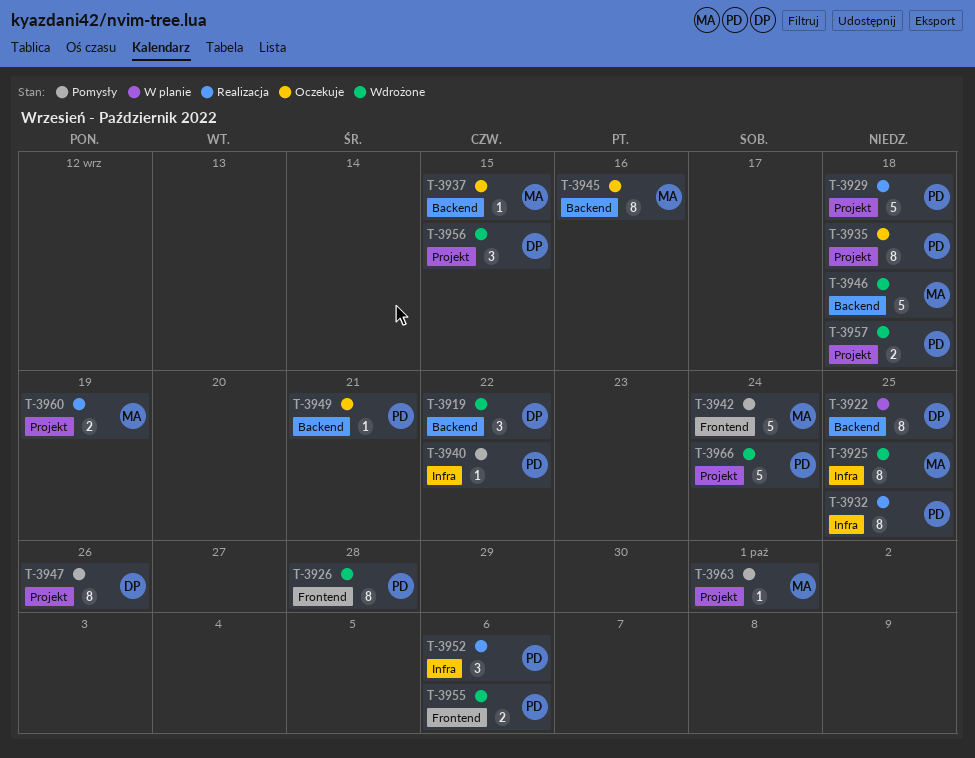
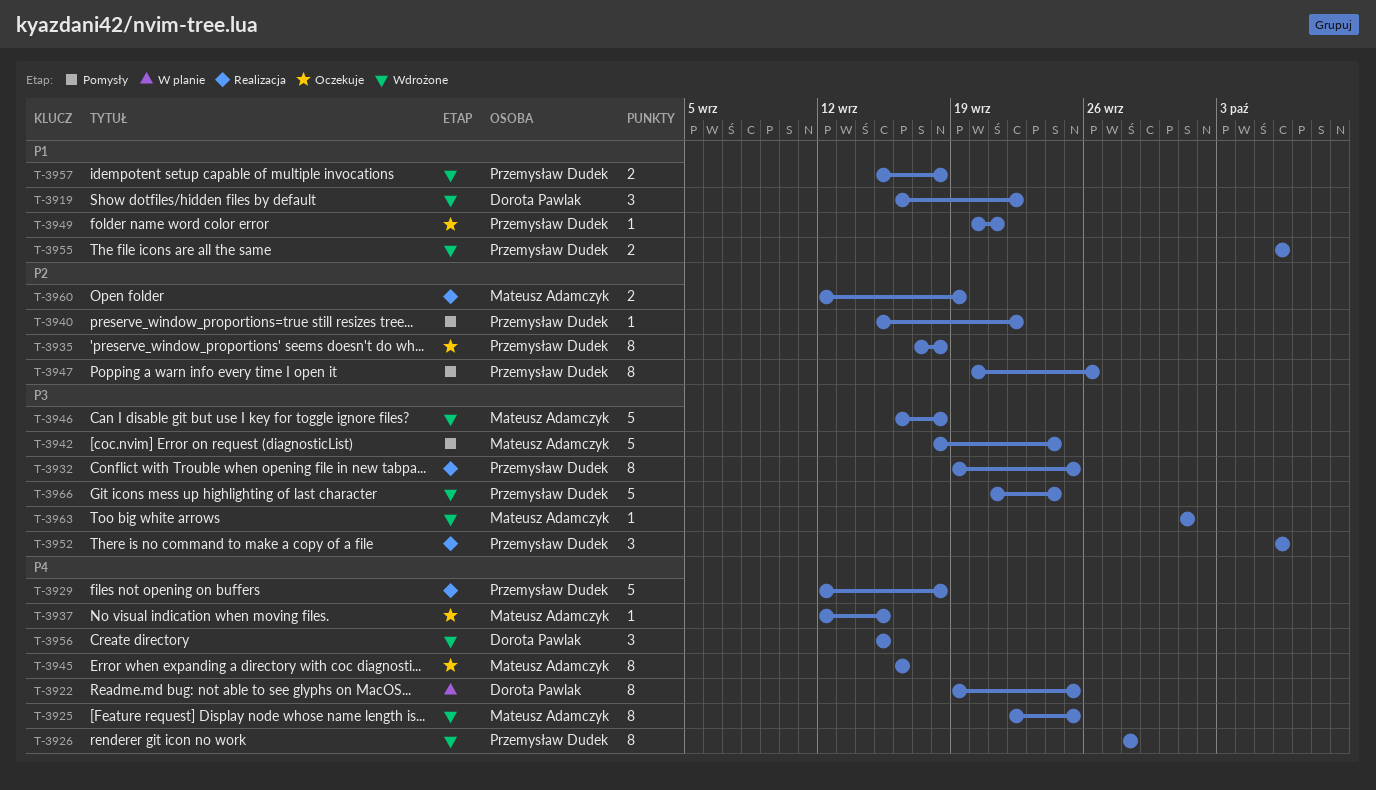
T-3947, owner: Dorota Pawlak -> Przemysław Dudek
T-3963, status: Pomysły -> Wdrożone

